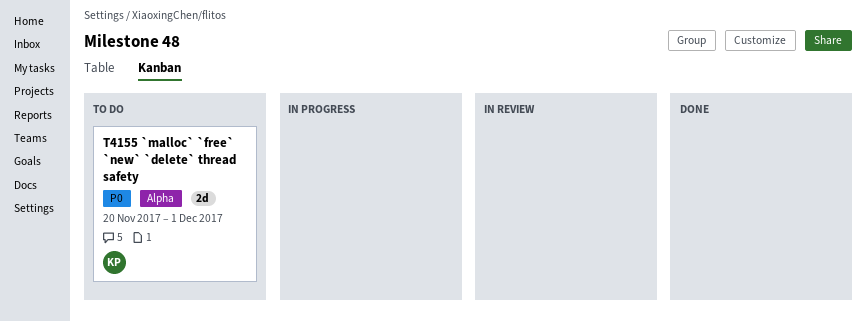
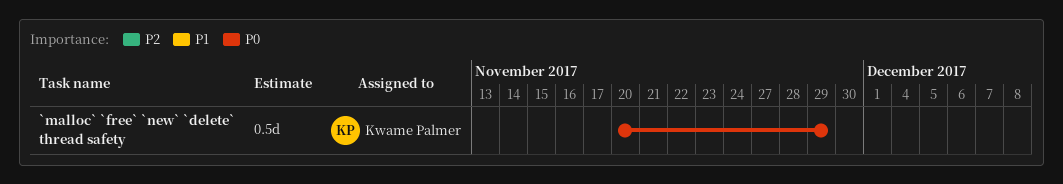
`malloc` `free` `new` `delete` thread safety, estimate: 2d -> 0.5d
`malloc` `free` `new` `delete` thread safety, due: Dec 1 -> Nov 29

